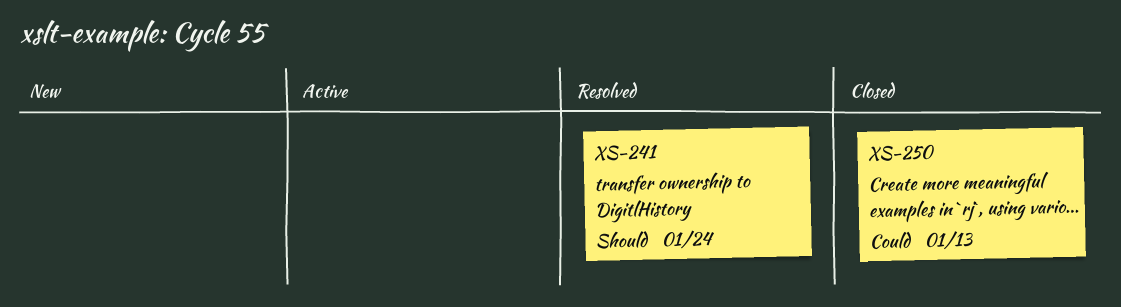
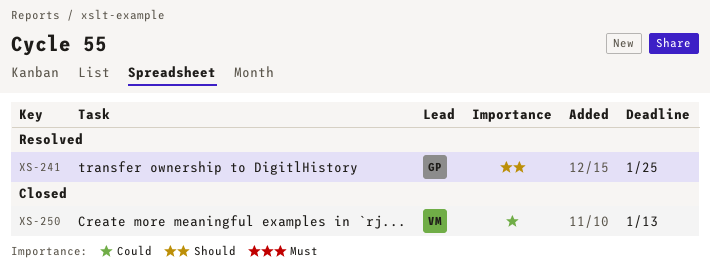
XS-241, due: Jan 24 -> Jan 25

